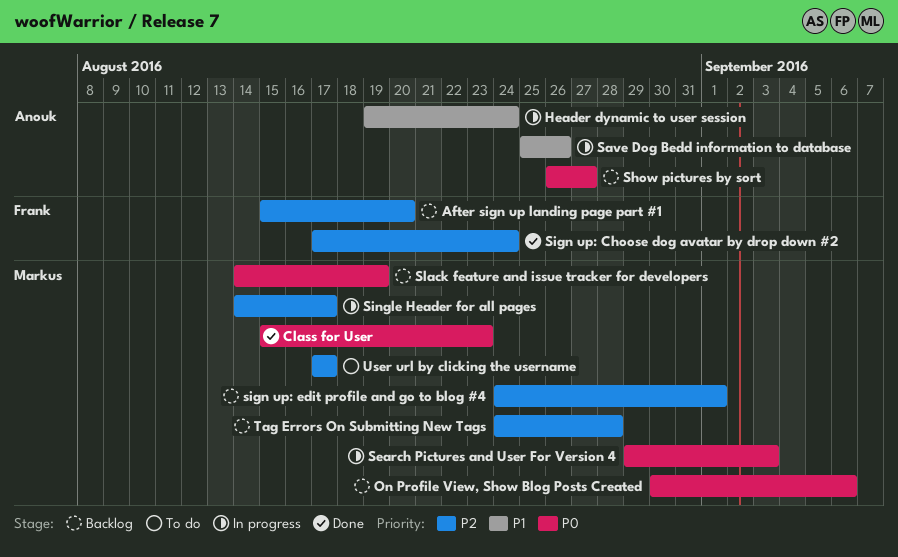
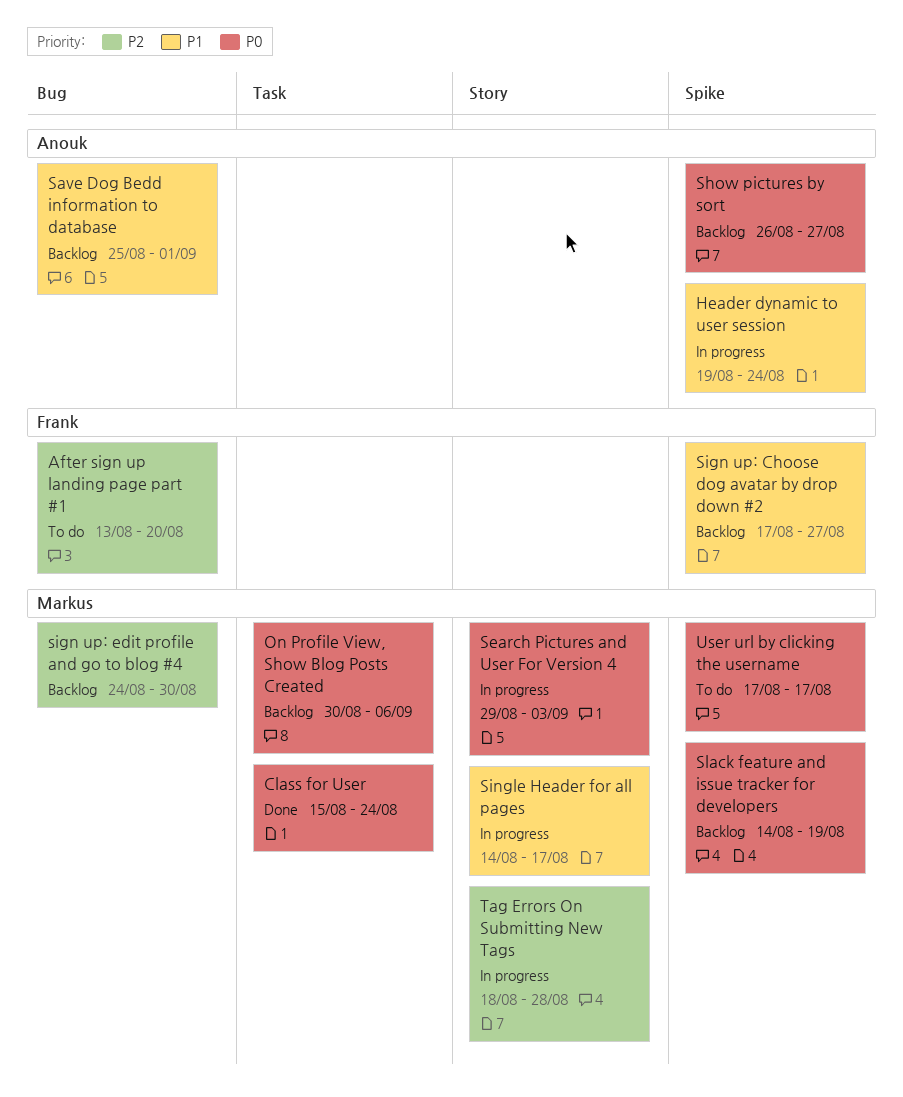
After sign up landing page part #1, status: Backlog -> To do
After sign up landing page part #1, start: Aug 15 -> Aug 13
Class for User, due: Aug 23 -> Aug 24
Save Dog Bedd information to database, status: In progress -> Backlog
Save Dog Bedd information to database, due: Aug 26 -> Sep 1
Sign up: Choose dog avatar by drop down #2, status: Done -> Backlog
Sign up: Choose dog avatar by drop down #2, priority: P2 -> P1
Sign up: Choose dog avatar by drop down #2, due: Aug 24 -> Aug 27
sign up: edit profile and go to blog #4, due: Sep 1 -> Aug 30
Single Header for all pages, priority: P2 -> P1
Tag Errors On Submitting New Tags, status: Backlog -> In progress
Tag Errors On Submitting New Tags, start: Aug 24 -> Aug 18
User url by clicking the username, priority: P2 -> P0

